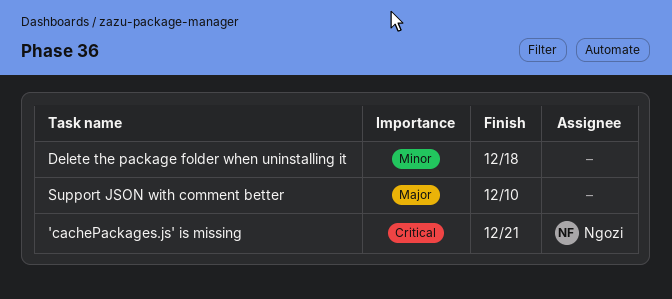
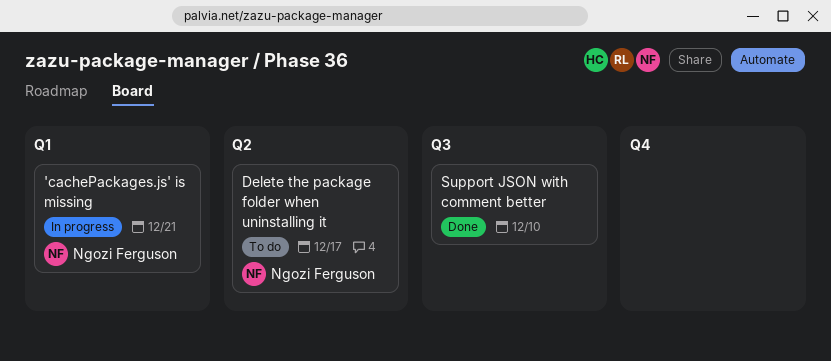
Delete the package folder when uninstalling it, owner: none -> Ngozi Ferguson
Delete the package folder when uninstalling it, due: Dec 18 -> Dec 17

